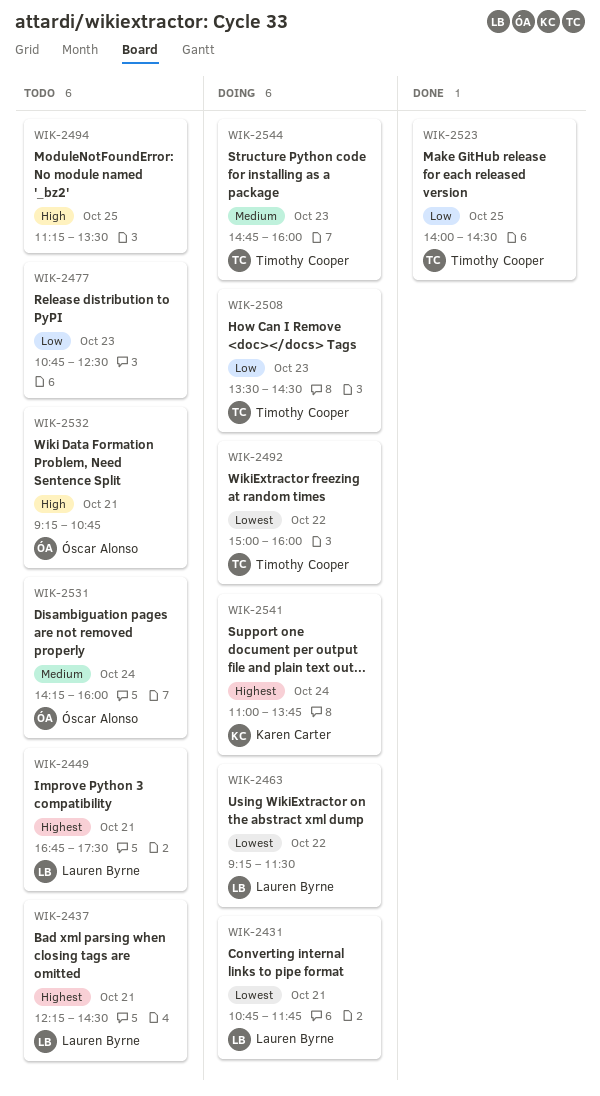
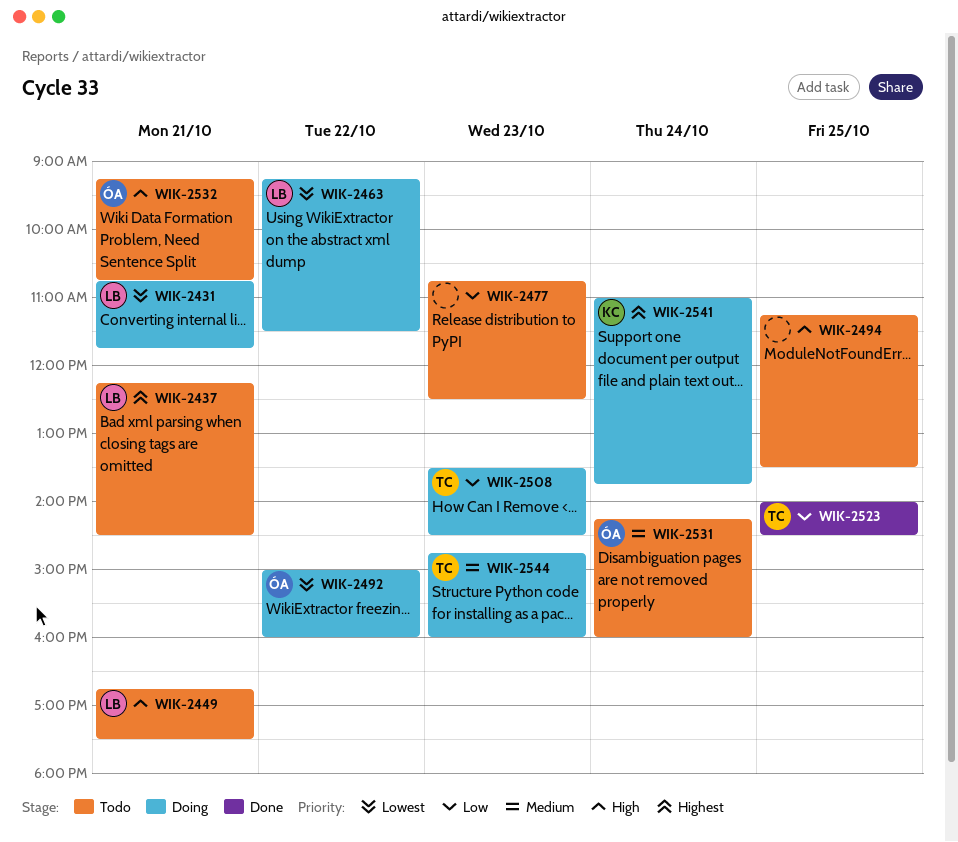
WIK-2449, priority: Highest -> High
WIK-2492, owner: Timothy Cooper -> Óscar Alonso

